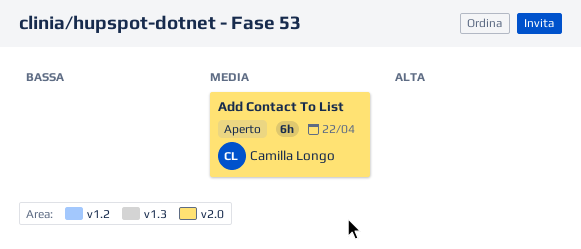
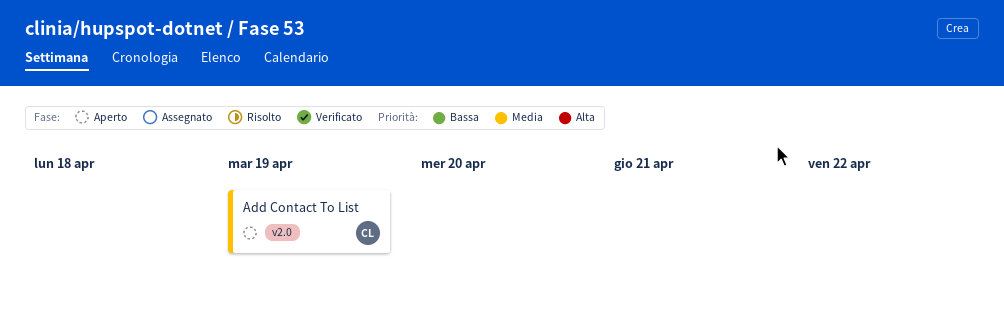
Add Contact To List, due: Apr 22 -> Apr 19

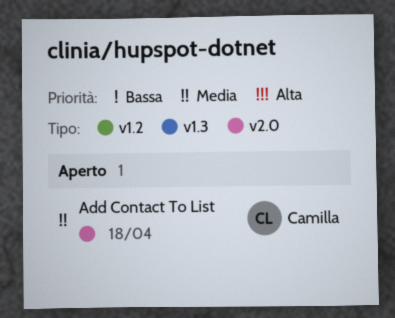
Add Contact To List, due: Apr 19 -> Apr 18

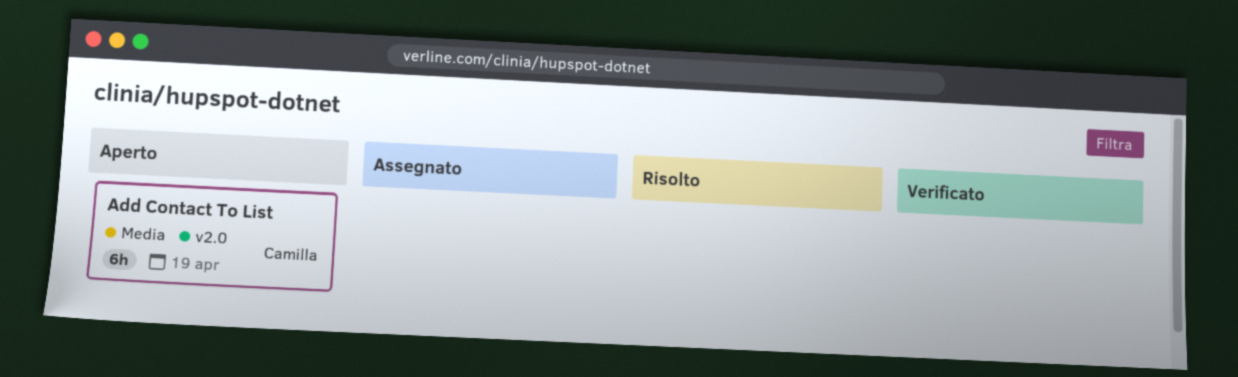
Add Contact To List, due: Apr 18 -> Apr 19

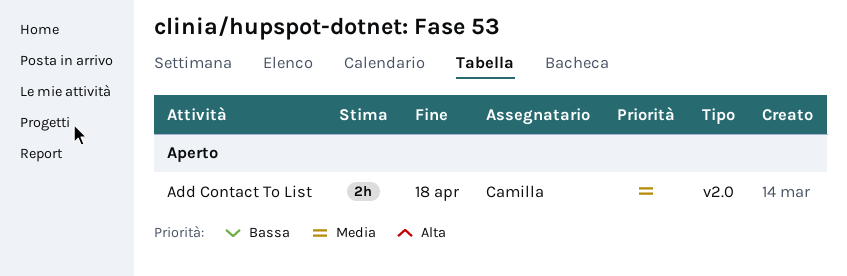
Add Contact To List, estimate: 6h -> 2h
Add Contact To List, due: Apr 19 -> Apr 18

